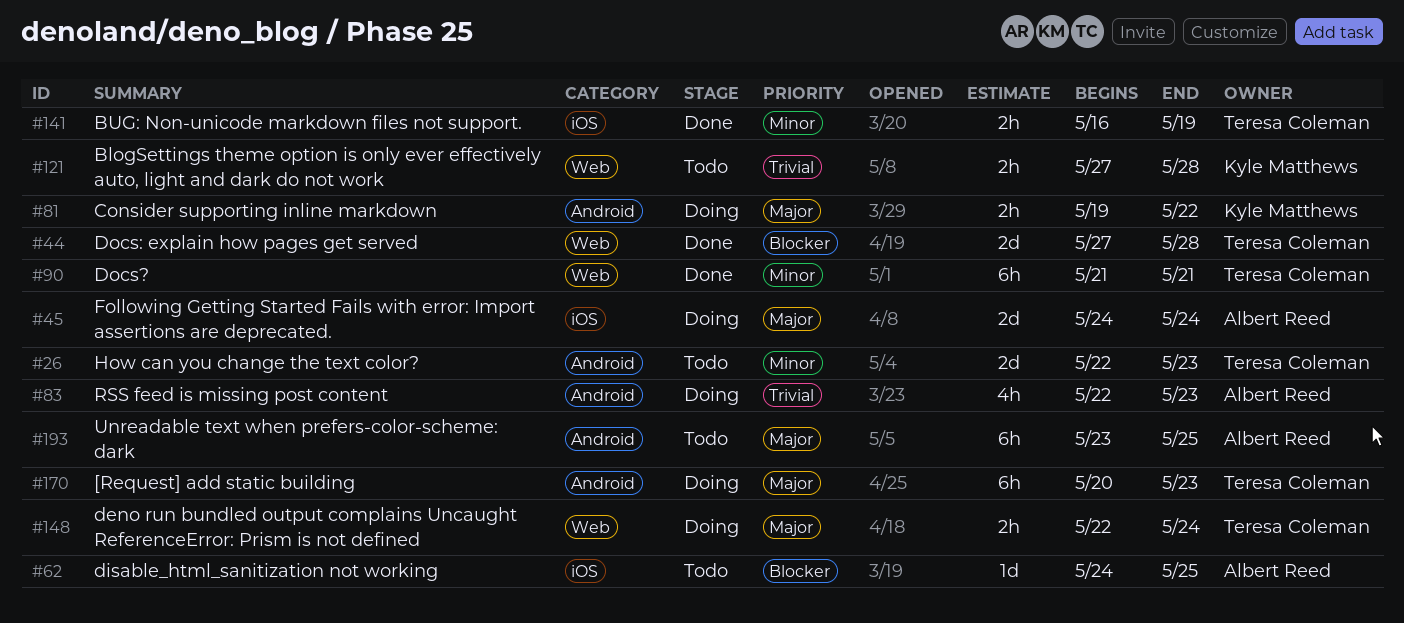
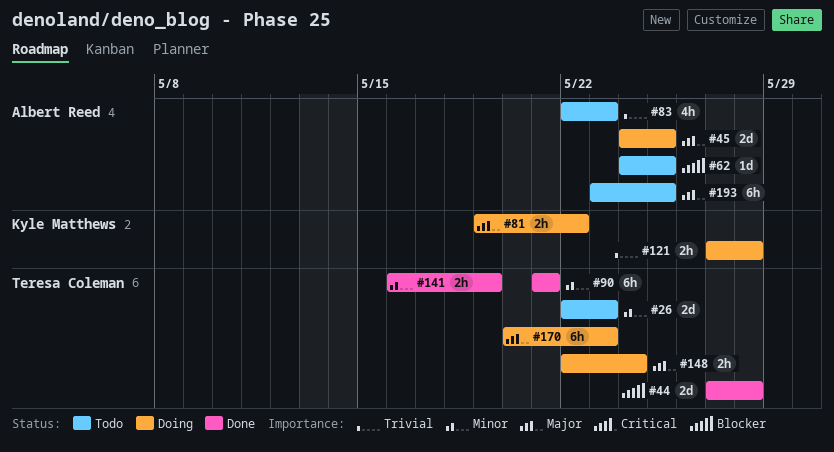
#45, due: May 24 -> May 25
#83, status: Doing -> Todo
#121, status: Todo -> Doing

